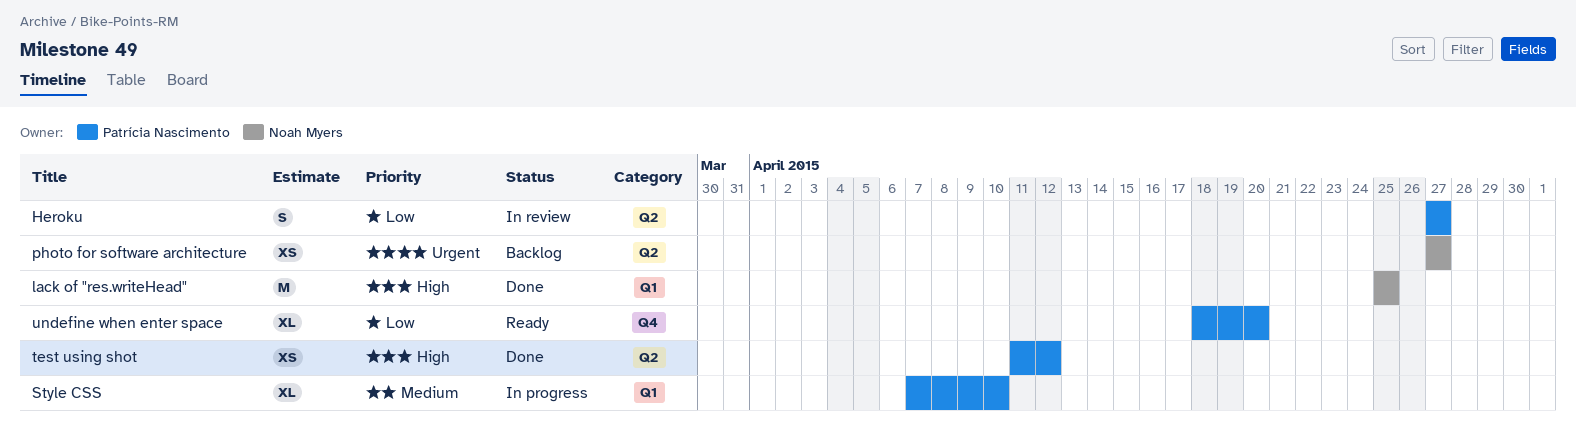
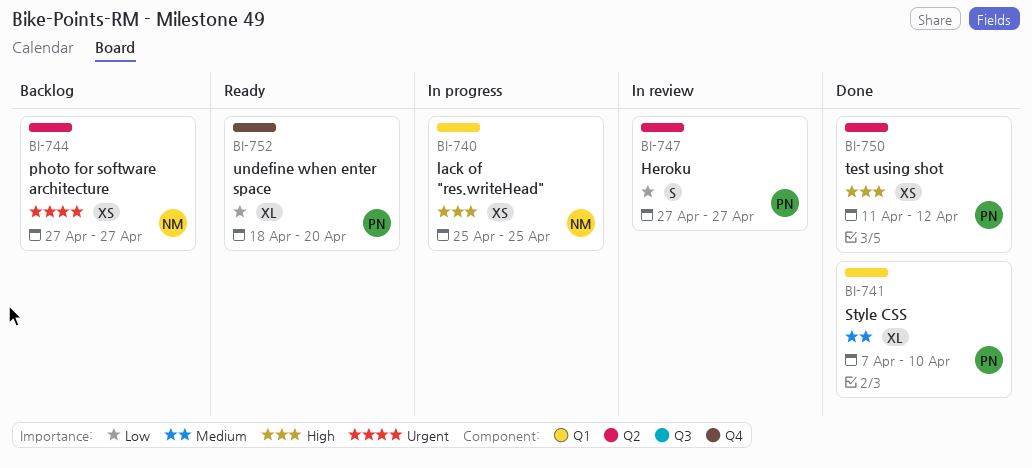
lack of "res.writeHead", status: Done -> In progress
lack of "res.writeHead", estimate: M -> XS
Style CSS, status: In progress -> Done

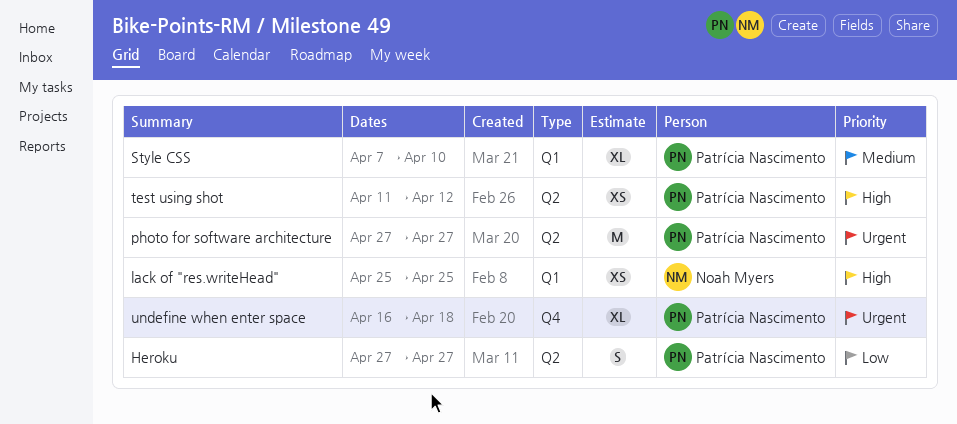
photo for software architecture, owner: Noah Myers -> Patrícia Nascimento
photo for software architecture, estimate: XS -> M
undefine when enter space, priority: Low -> Urgent
undefine when enter space, start: Apr 18 -> Apr 16
undefine when enter space, due: Apr 20 -> Apr 18

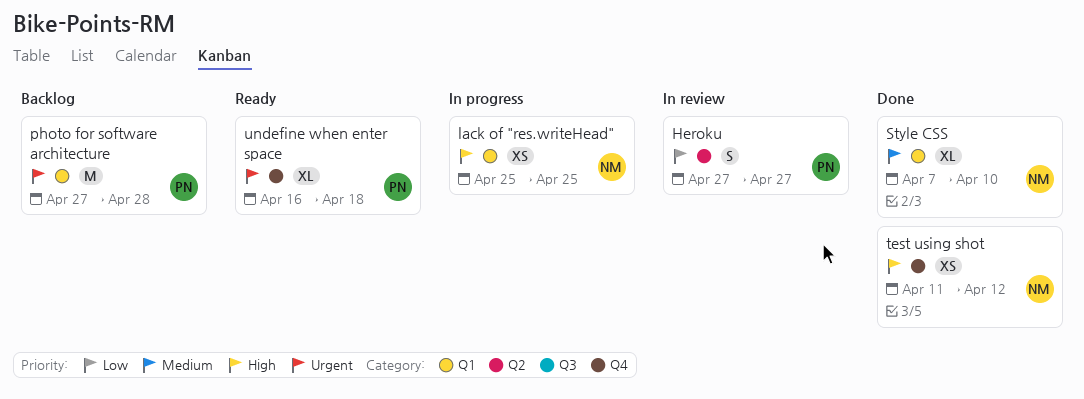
photo for software architecture, label: Q2 -> Q1
photo for software architecture, due: Apr 27 -> Apr 28
Style CSS, owner: Patrícia Nascimento -> Noah Myers
test using shot, owner: Patrícia Nascimento -> Noah Myers
test using shot, label: Q2 -> Q4

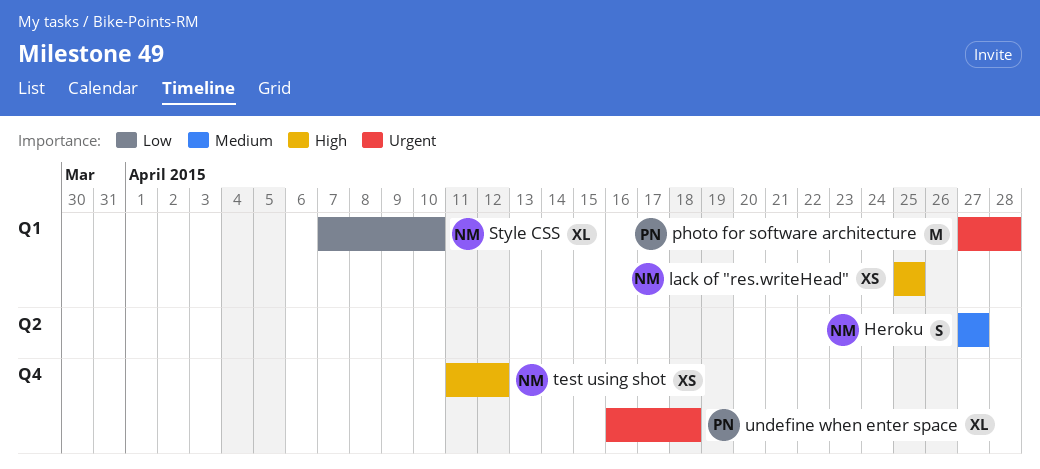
Heroku, owner: PN -> NM
Heroku, priority: Low -> Medium
Style CSS, priority: Medium -> Low

